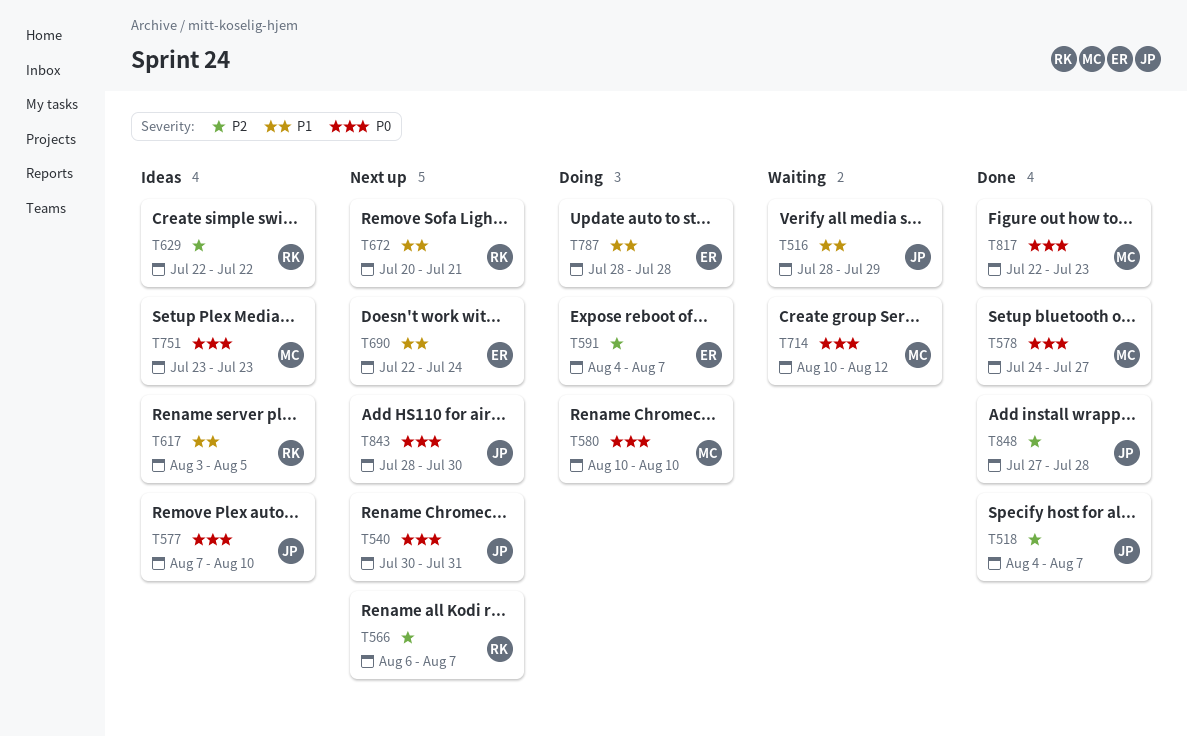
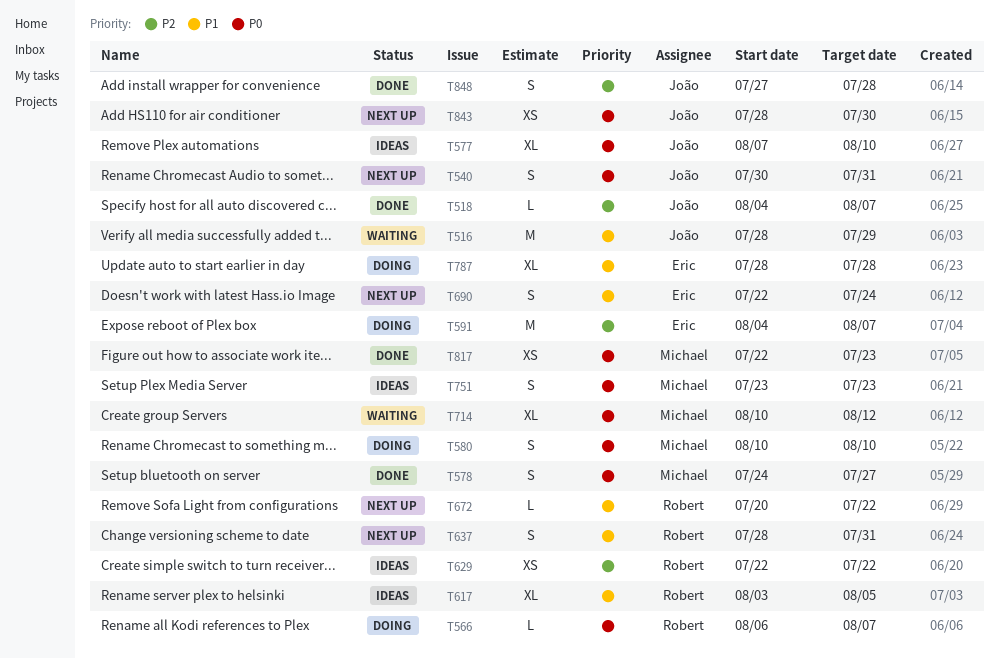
T566, status: Next up -> Doing
T566, priority: P2 -> P0
T637: none -> present
T672, due: Jul 21 -> Jul 22

